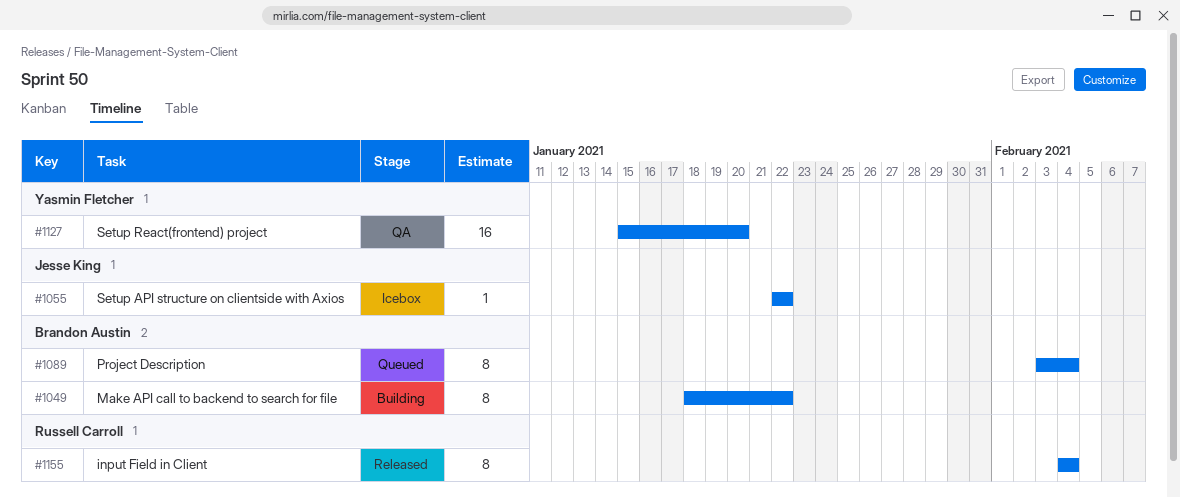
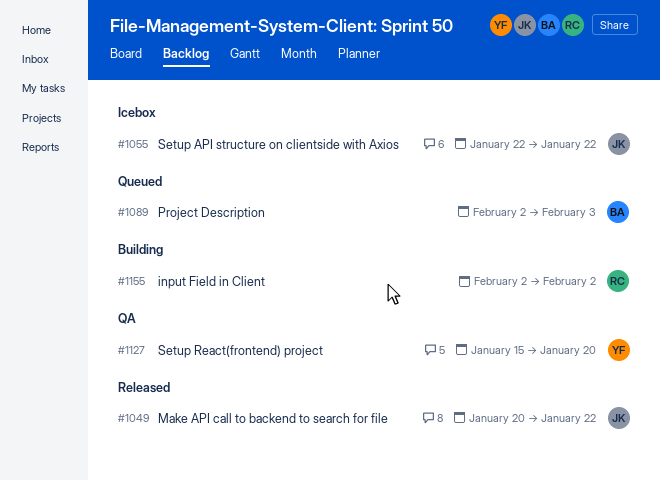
#1049, status: Building -> Released
#1049, owner: Brandon Austin -> Jesse King
#1049, start: Jan 18 -> Jan 20
#1089, start: Feb 3 -> Feb 2
#1089, due: Feb 4 -> Feb 3
#1155, status: Released -> Building
#1155, start: Feb 4 -> Feb 2
#1155, due: Feb 4 -> Feb 2

